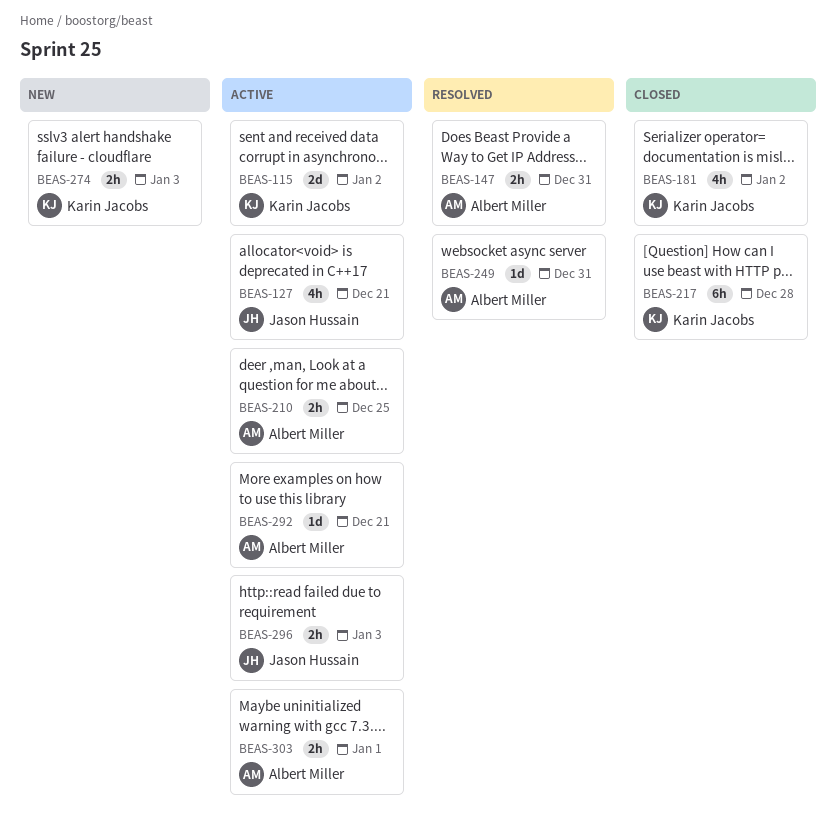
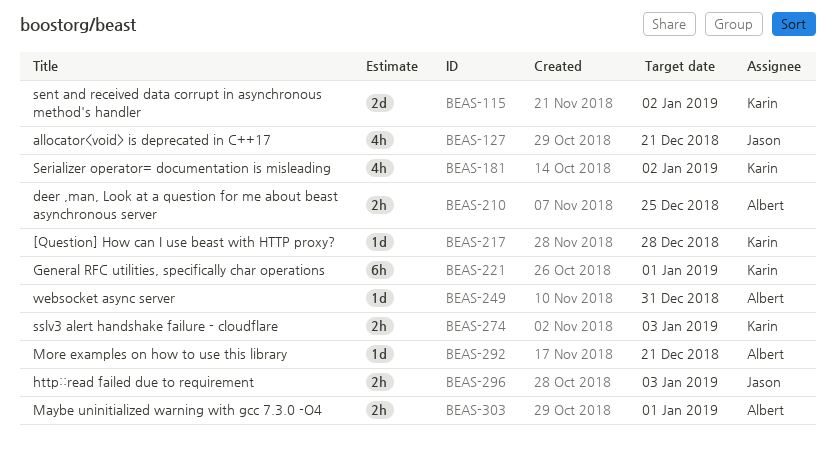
BEAS-147: present -> none
BEAS-217, estimate: 6h -> 1d
BEAS-221: none -> present

